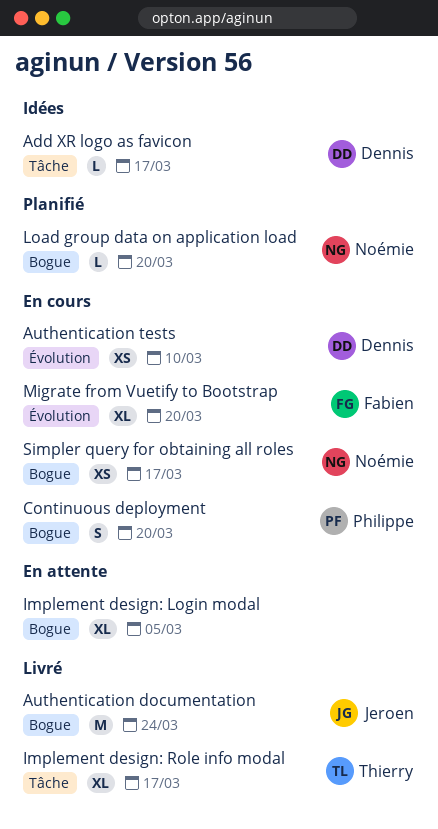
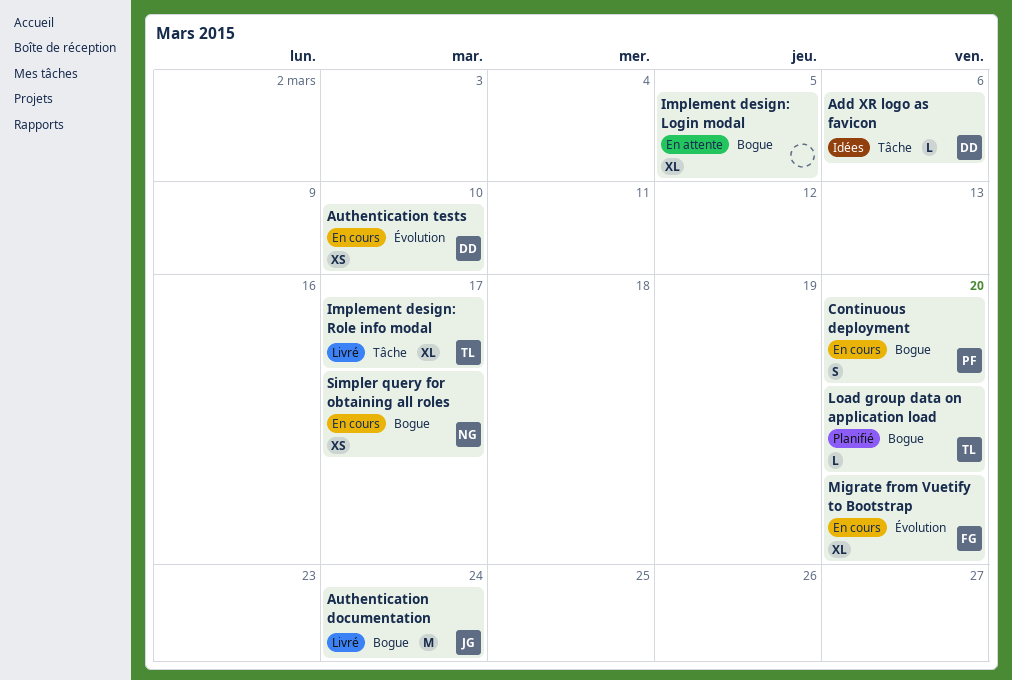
Add XR logo as favicon, due: Mar 17 -> Mar 6
Load group data on application load, owner: Noémie -> Thierry

